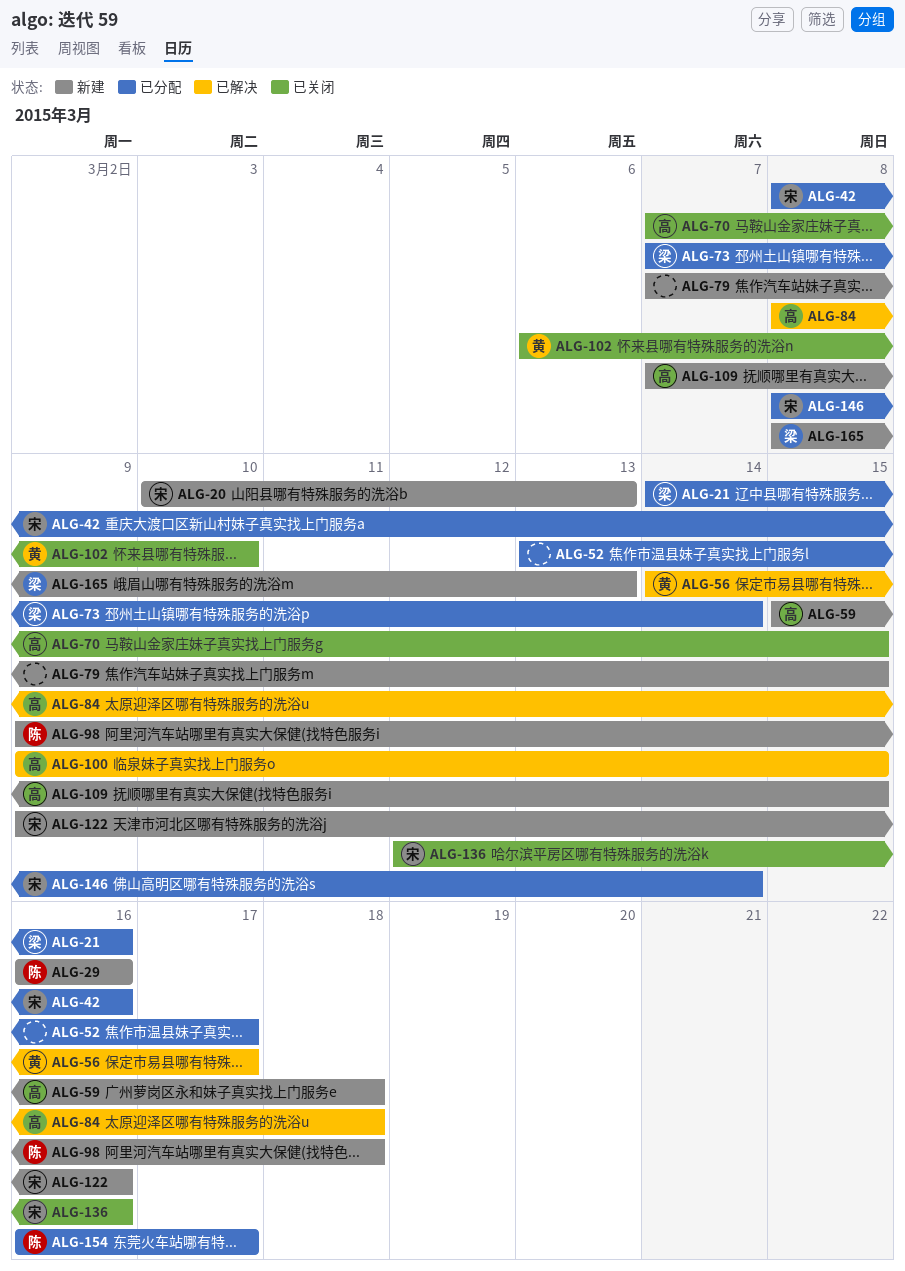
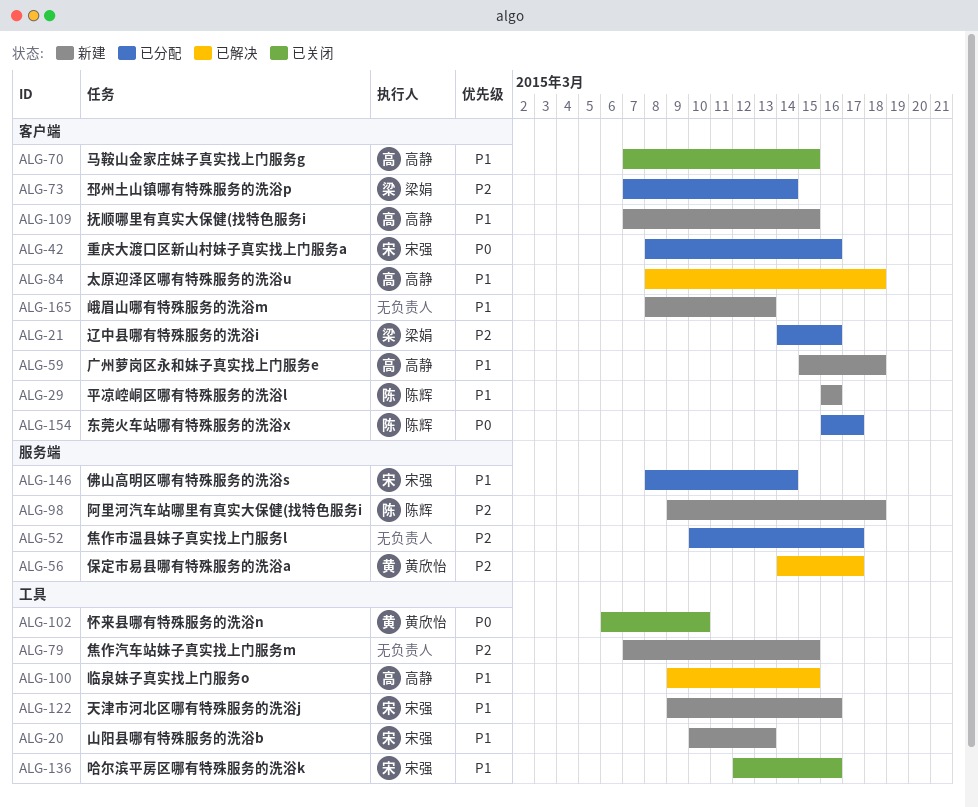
ALG-52, start: Mar 13 -> Mar 10
ALG-165, owner: 梁娟 -> none

